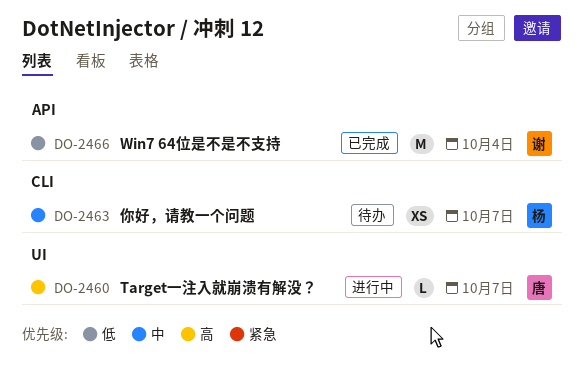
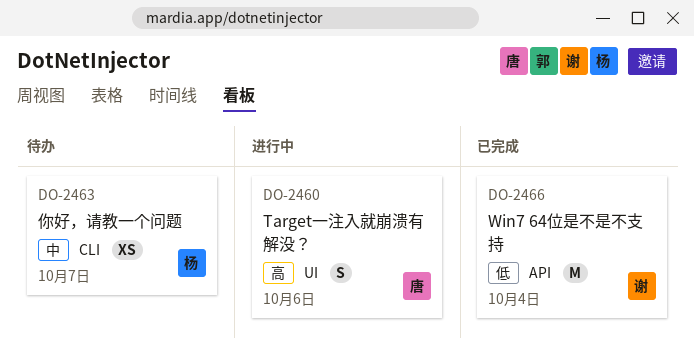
DO-2460, estimate: L -> S
DO-2460, due: Oct 7 -> Oct 6

